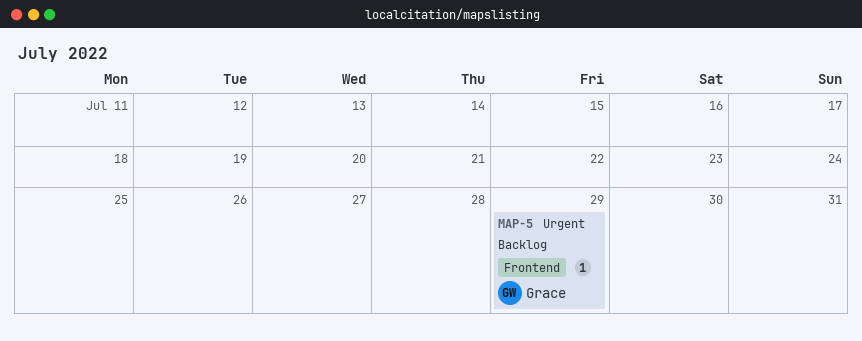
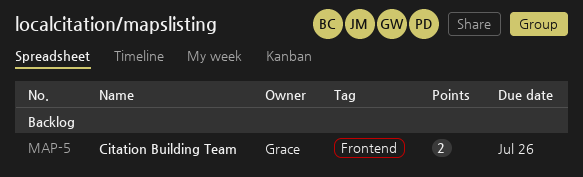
MAP-5, estimate: 1 -> 2
MAP-5, due: Jul 29 -> Jul 26

